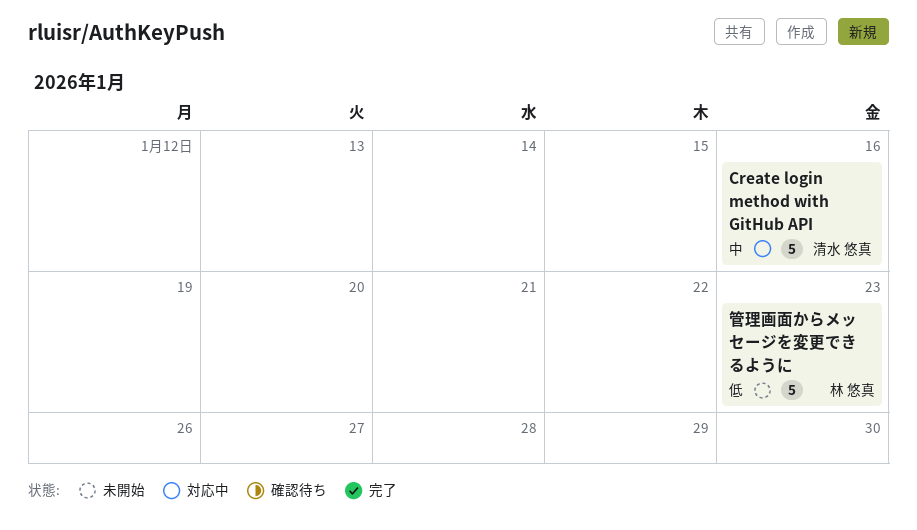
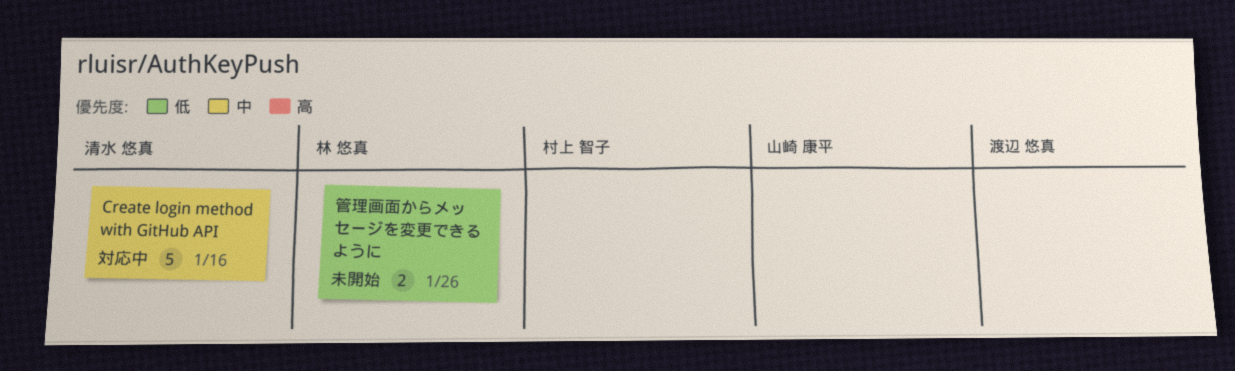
管理画面からメッセージを変更できるように, estimate: 5 -> 2
管理画面からメッセージを変更できるように, due: Jan 23 -> Jan 26

